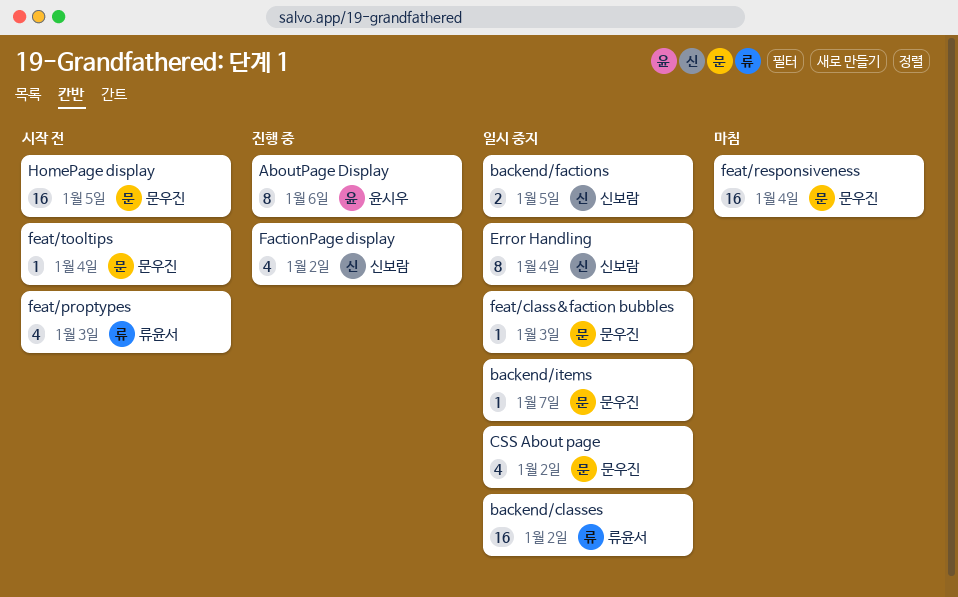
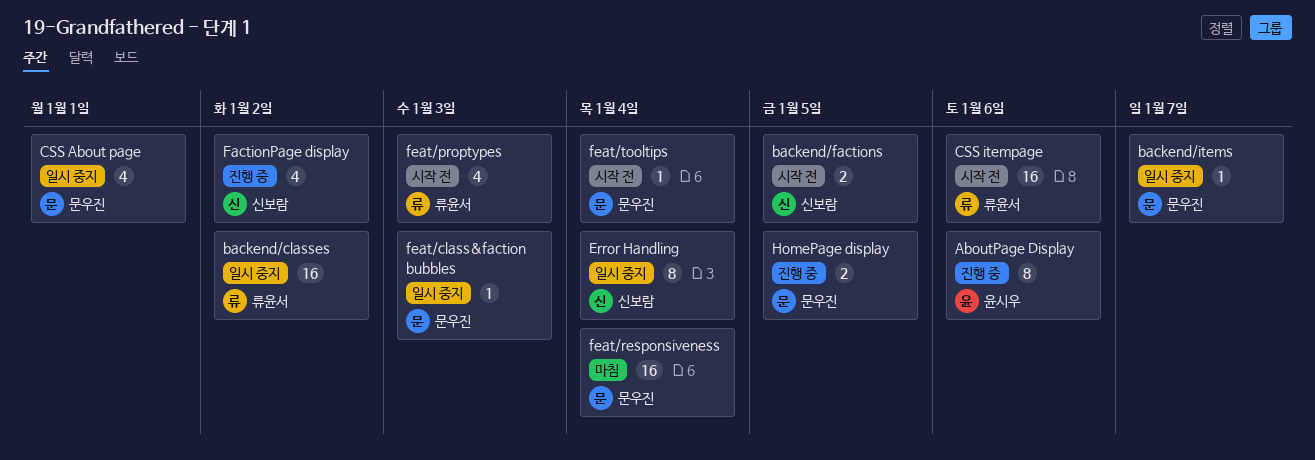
backend/factions, status: 일시 중지 -> 시작 전
CSS About page, due: Jan 2 -> Jan 1
CSS itempage: none -> present
HomePage display, status: 시작 전 -> 진행 중
HomePage display, estimate: 16 -> 2

